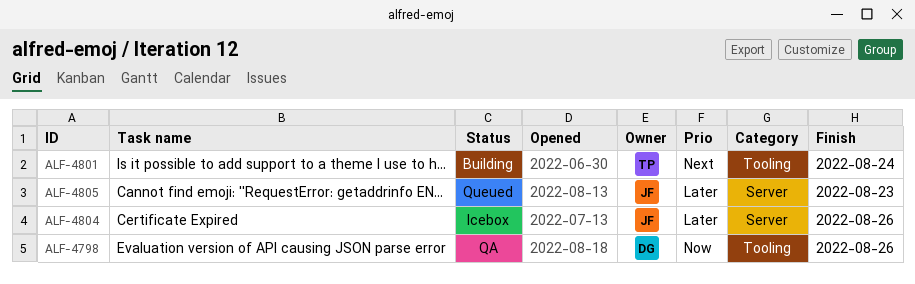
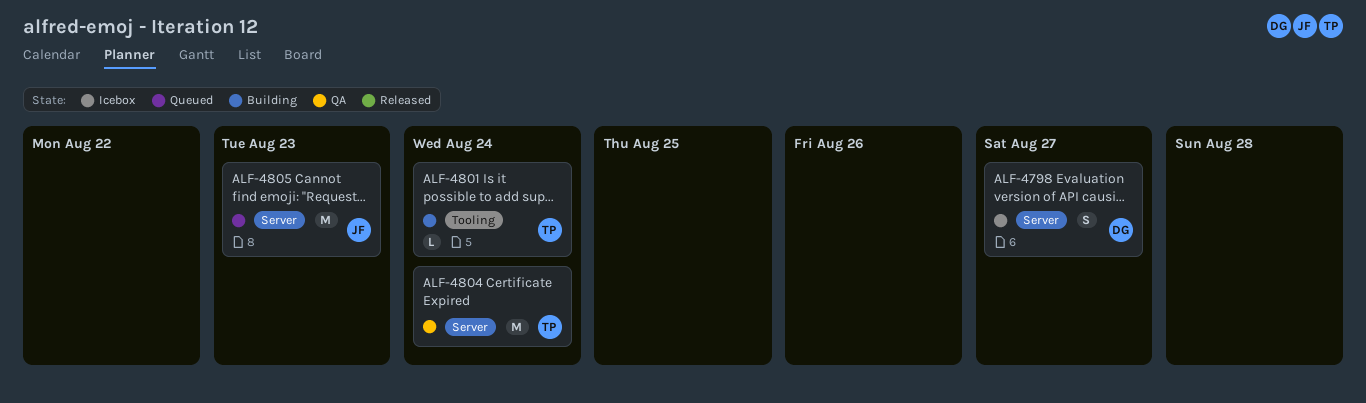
ALF-4798, status: QA -> Icebox
ALF-4798, label: Tooling -> Server
ALF-4798, due: Aug 26 -> Aug 27
ALF-4804, status: Icebox -> QA
ALF-4804, owner: JF -> TP
ALF-4804, due: Aug 26 -> Aug 24

